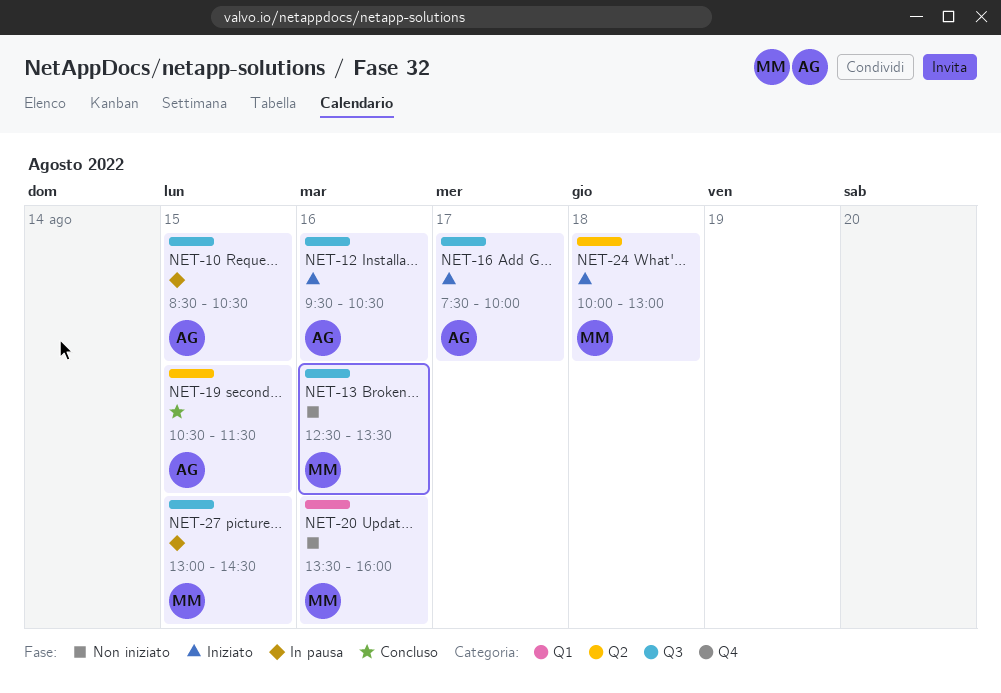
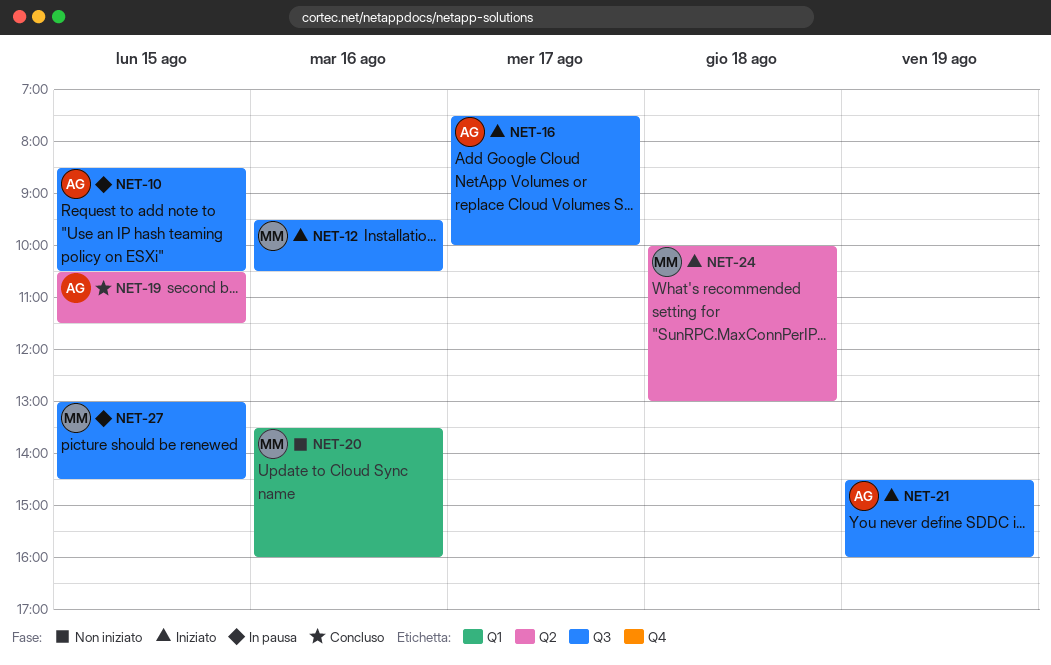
NET-12, owner: AG -> MM
NET-13: present -> none
NET-21: none -> present

